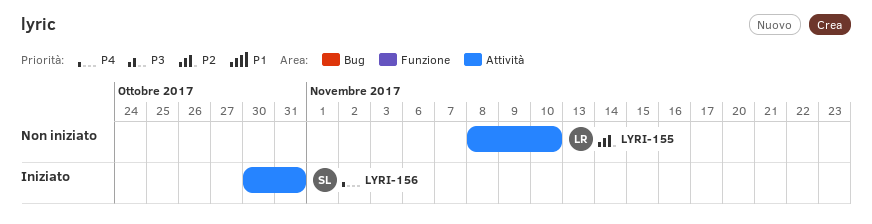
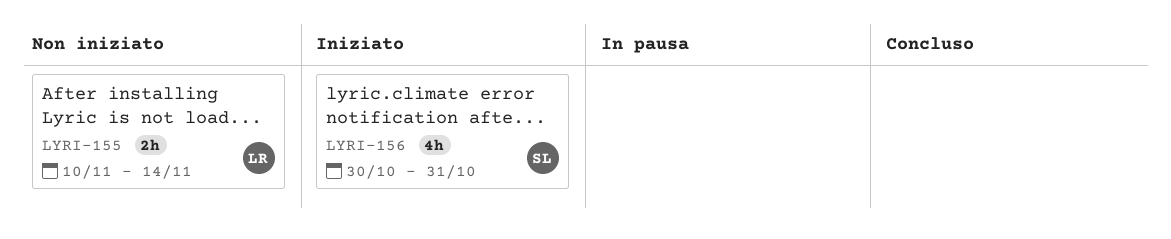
LYRI-155, start: Nov 8 -> Nov 10
LYRI-155, due: Nov 10 -> Nov 14

